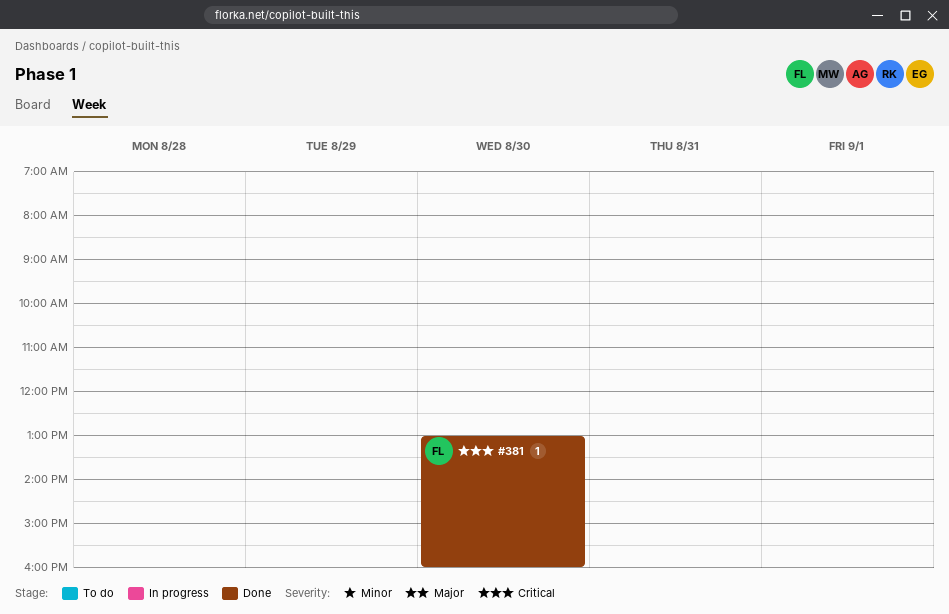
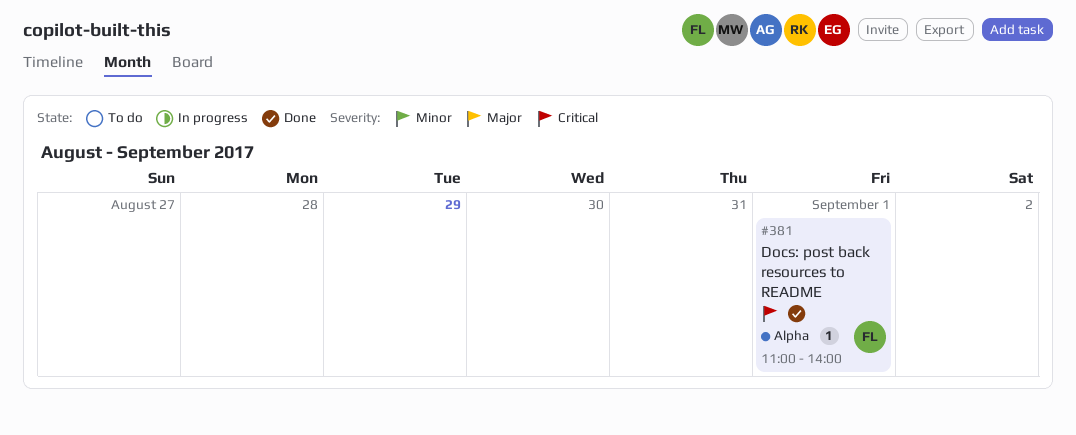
#381, day: Aug 30 -> Sep 1
#381, begins: 13:00 -> 11:00
#381, ends: 16:00 -> 14:00

